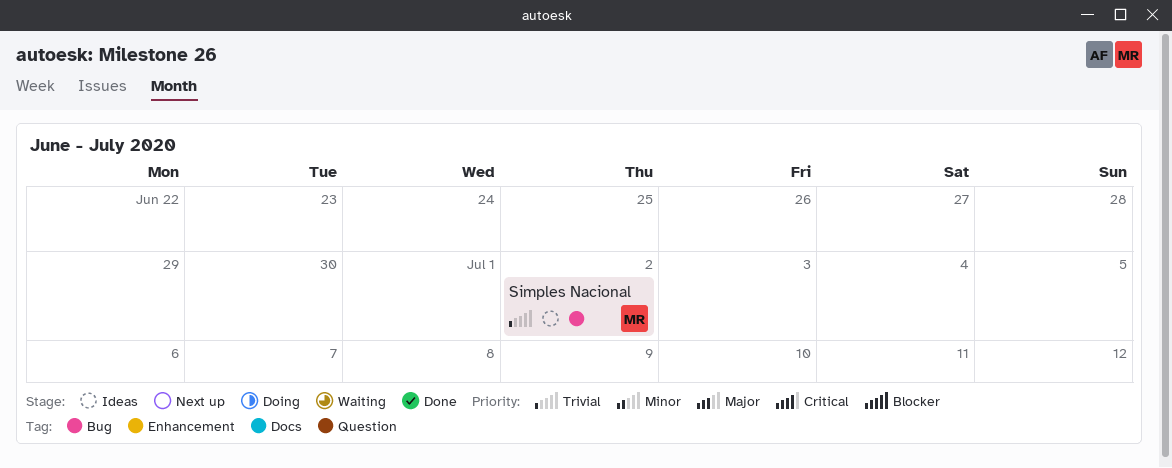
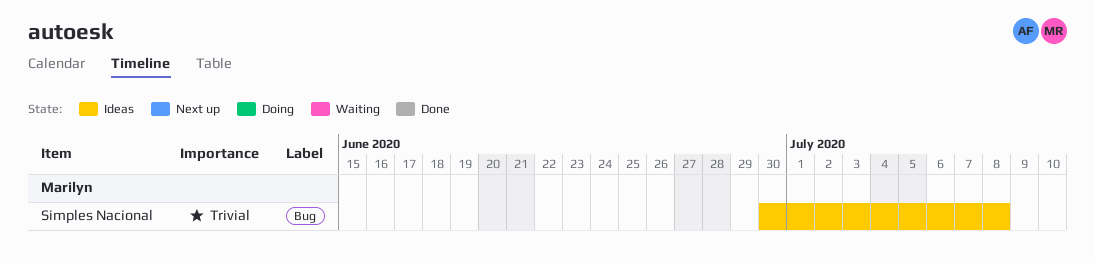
Simples Nacional, due: Jul 2 -> Jul 8

